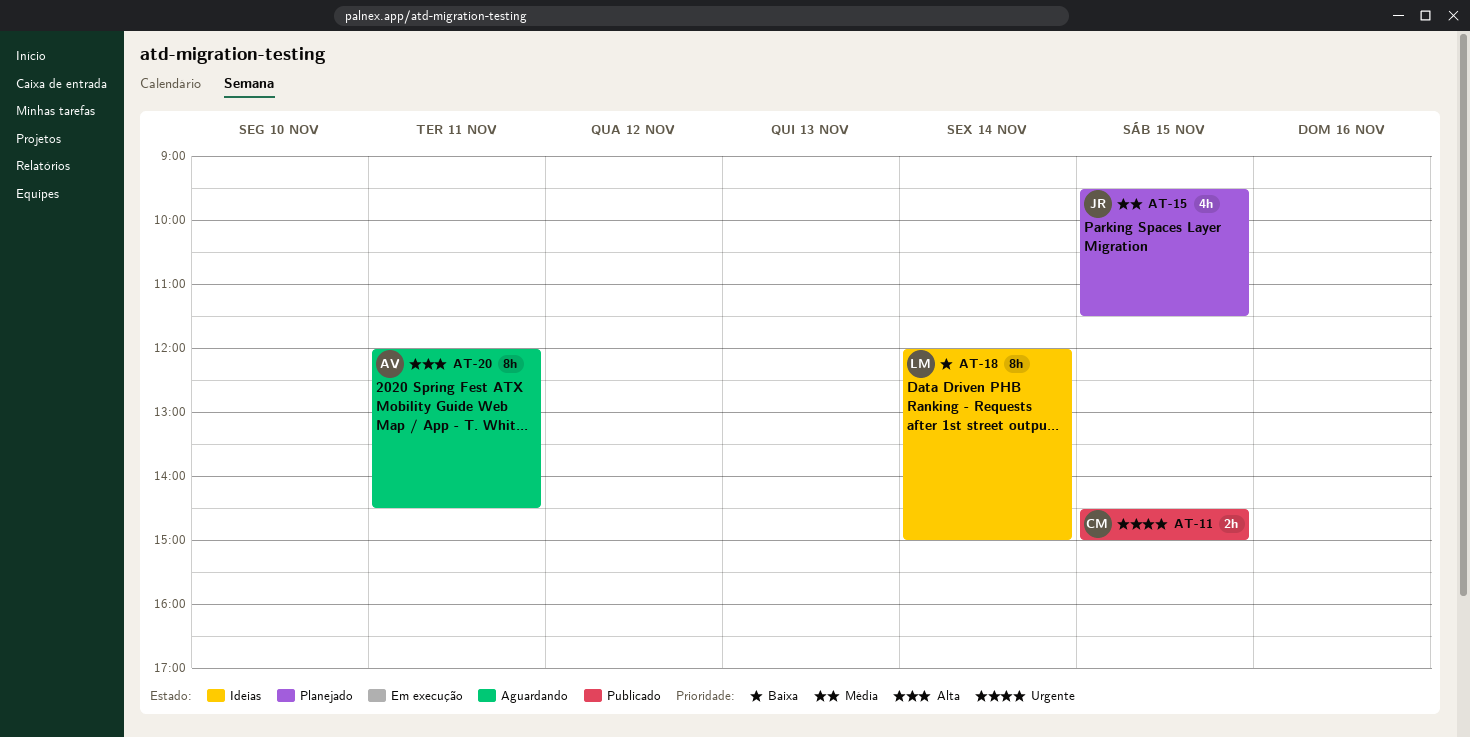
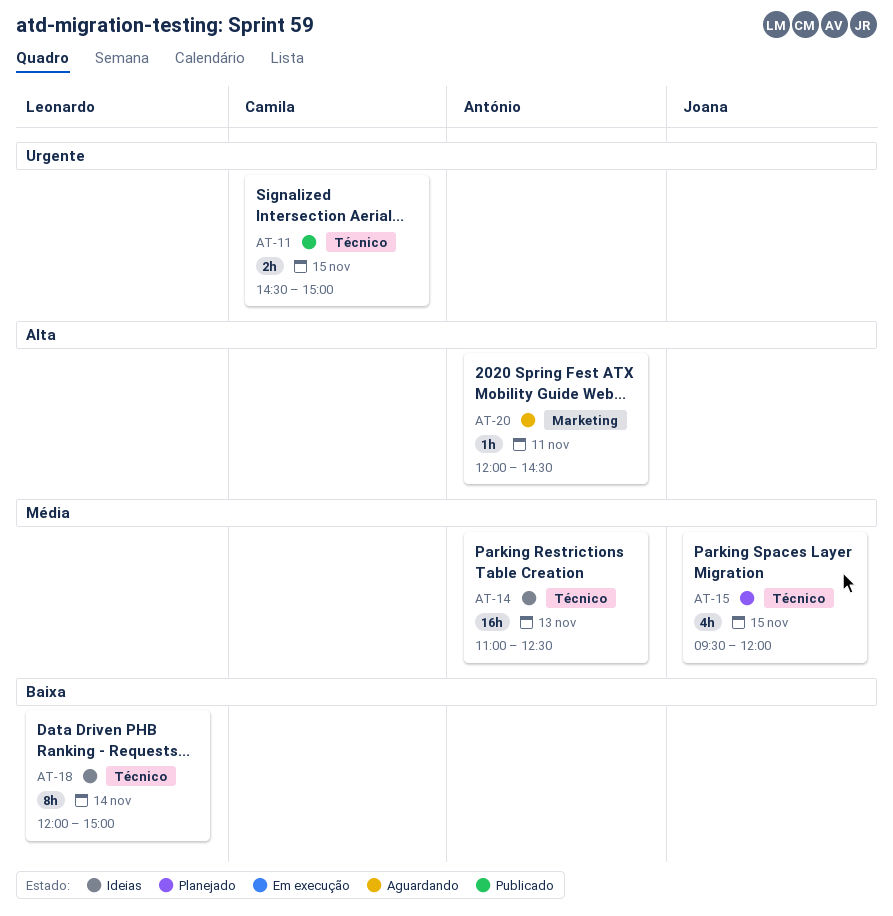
AT-14: none -> present
AT-15, ends: 11:30 -> 12:00
AT-20, estimate: 8h -> 1h

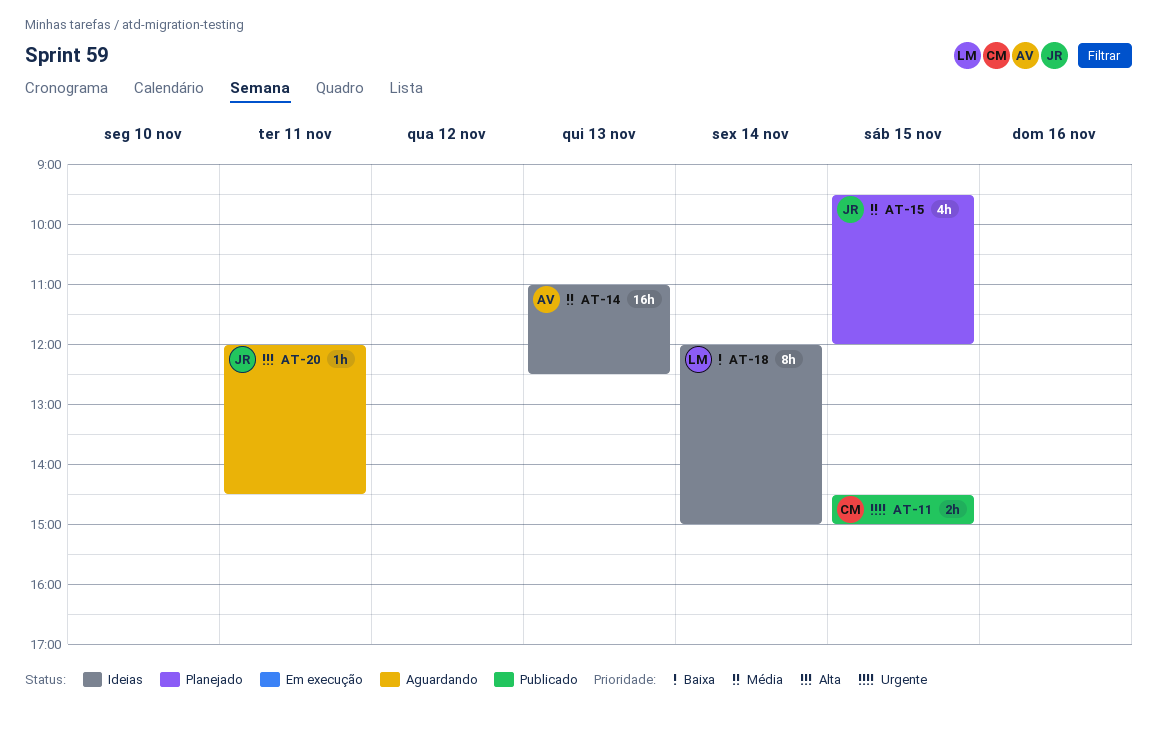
AT-20, owner: António -> Joana

